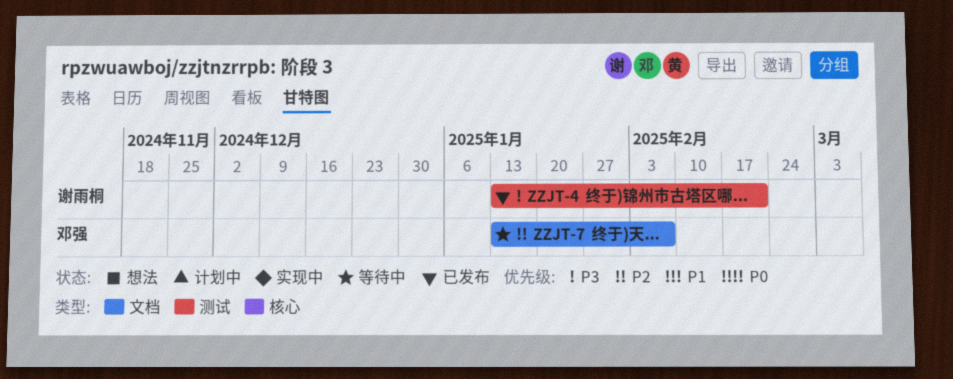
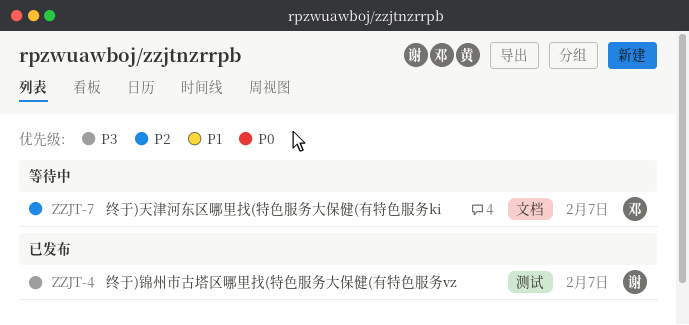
ZZJT-4, due: Feb 21 -> Feb 7

